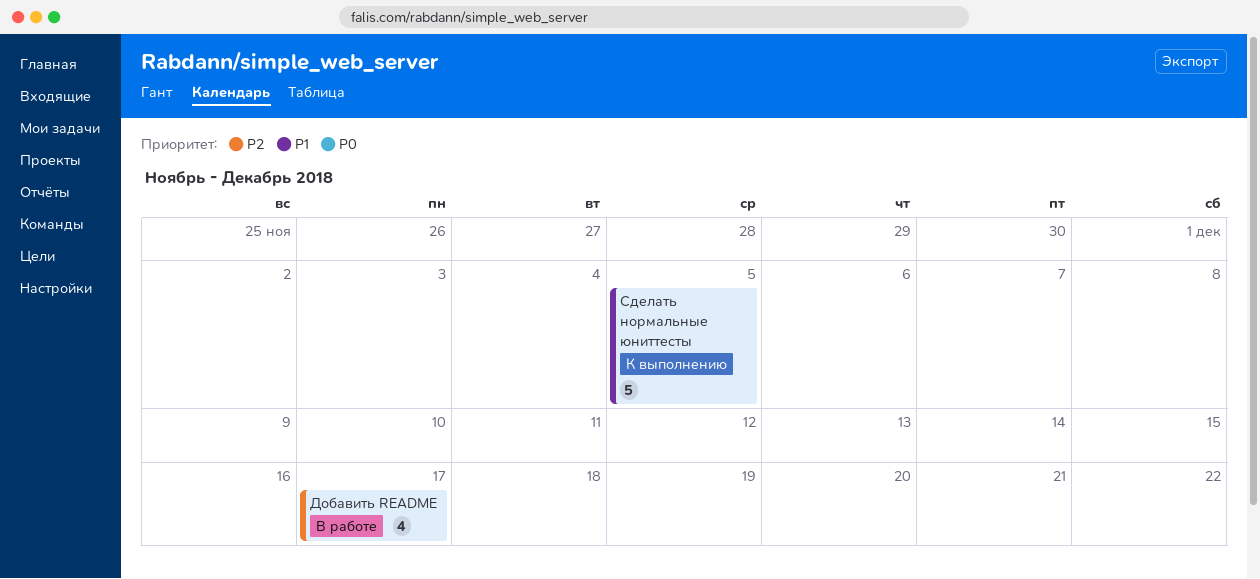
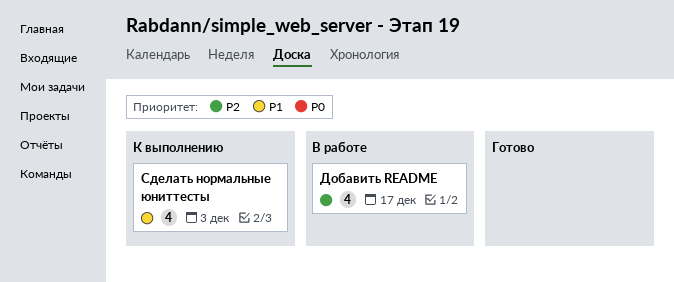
Сделать нормальные юниттесты, estimate: 5 -> 4
Сделать нормальные юниттесты, due: Dec 5 -> Dec 3

